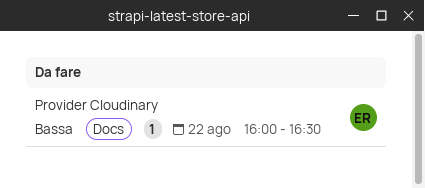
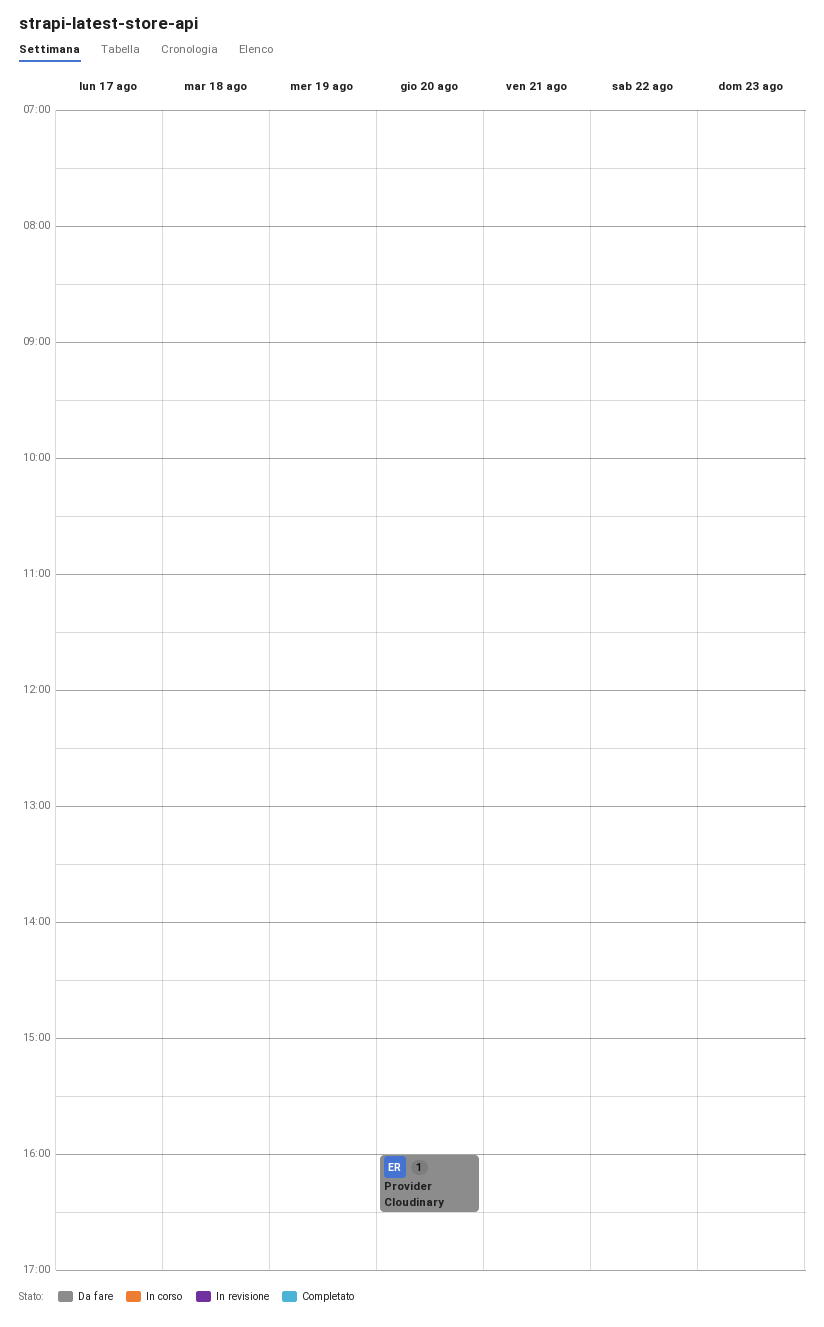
Provider Cloudinary, day: Aug 22 -> Aug 20

